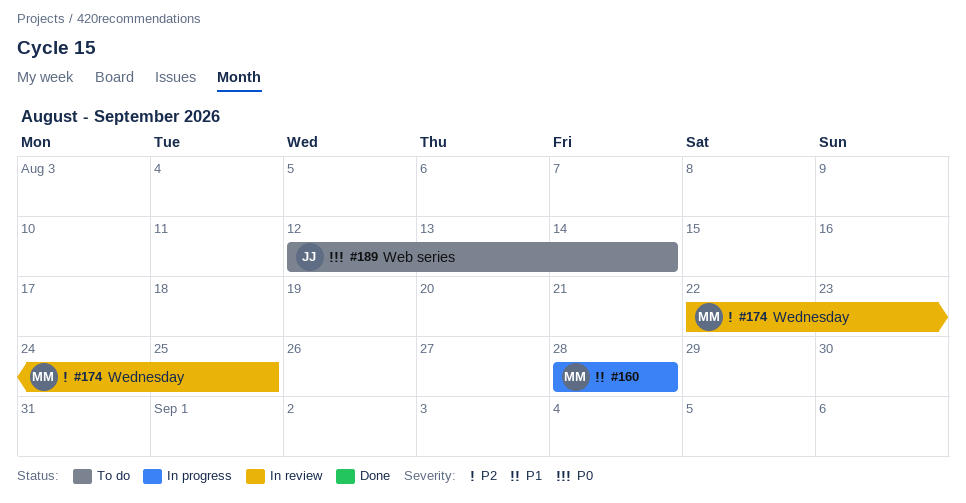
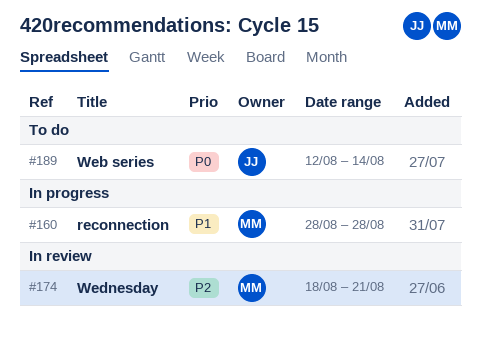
#174, start: Aug 22 -> Aug 18
#174, due: Aug 25 -> Aug 21

